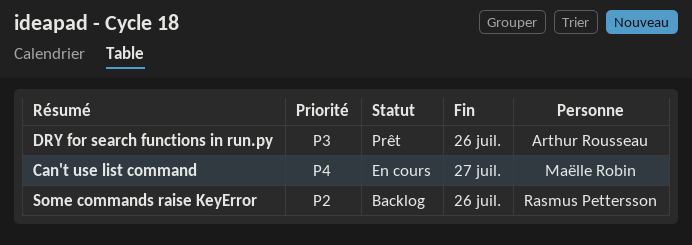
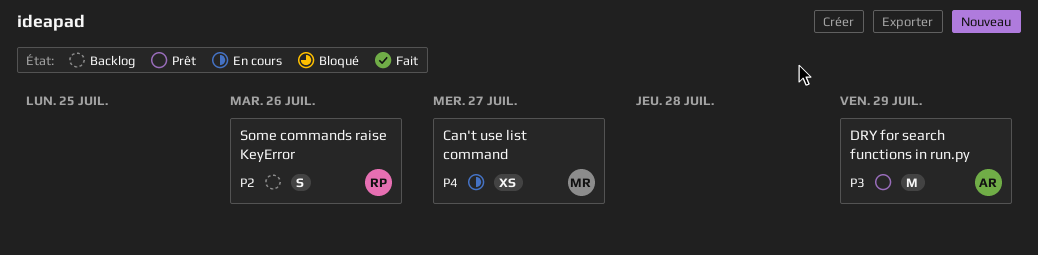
DRY for search functions in run.py, due: Jul 26 -> Jul 29

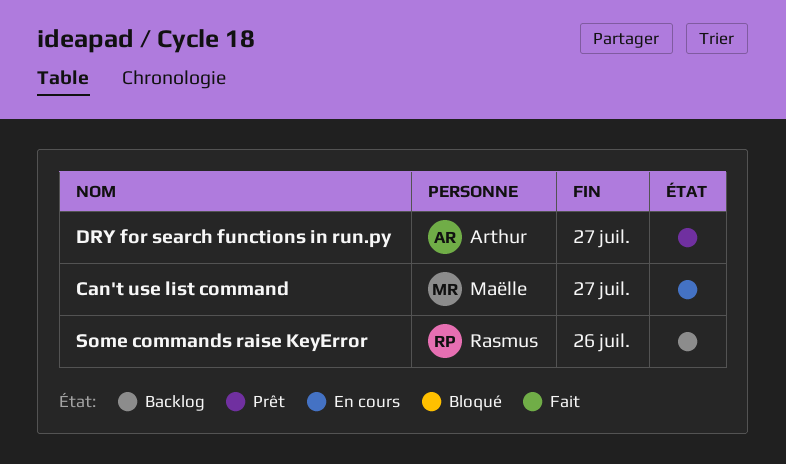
DRY for search functions in run.py, due: Jul 29 -> Jul 27

